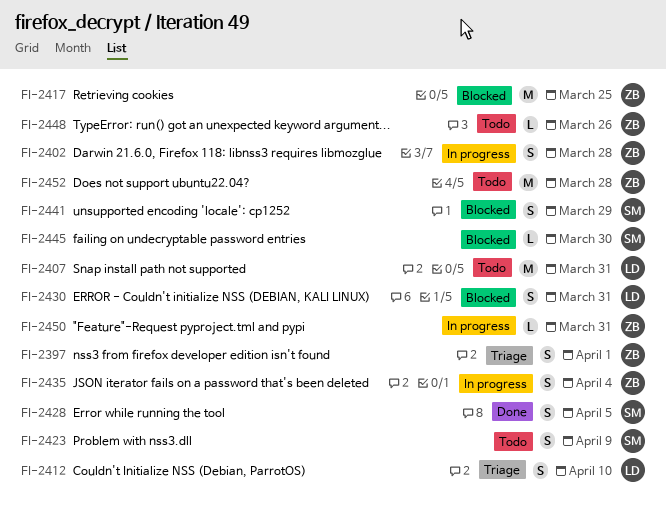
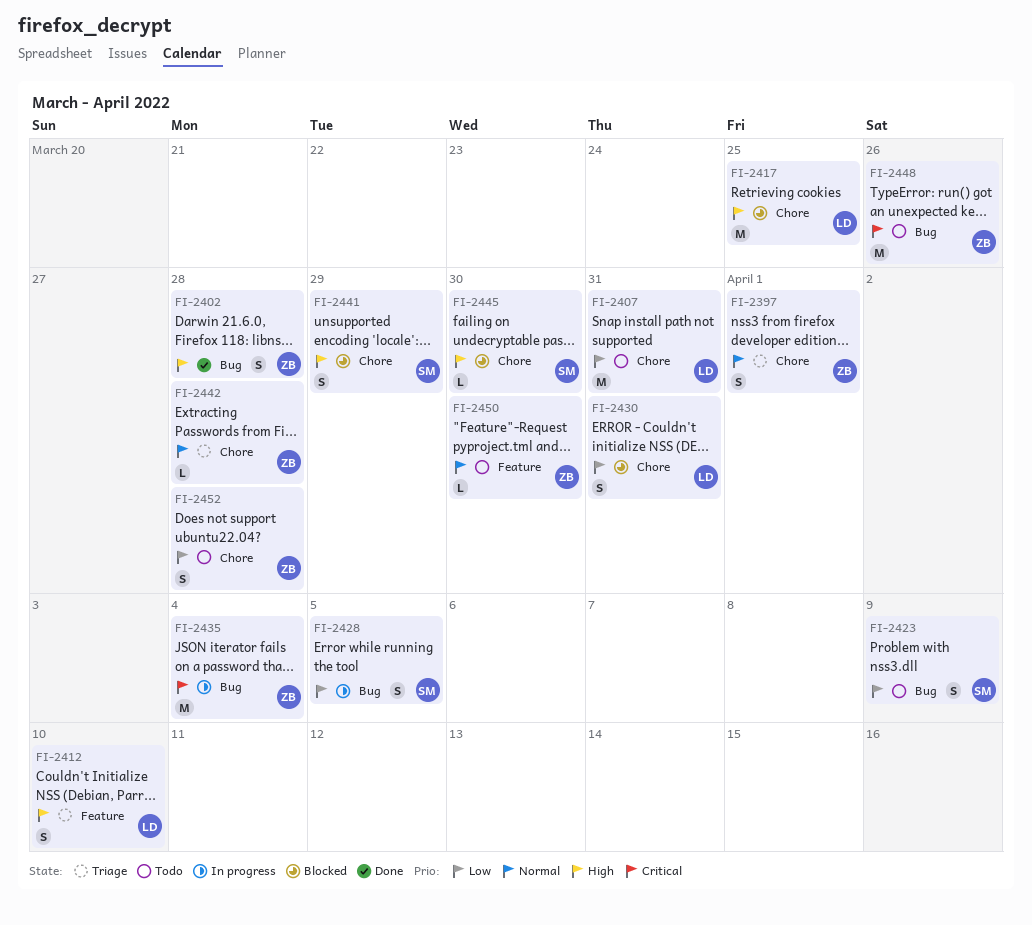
FI-2402, status: In progress -> Done
FI-2417, owner: ZB -> LD
FI-2428, status: Done -> In progress
FI-2435, estimate: S -> M
FI-2442: none -> present
FI-2448, estimate: L -> M
FI-2450, status: In progress -> Todo
FI-2450, due: Mar 31 -> Mar 30
FI-2452, estimate: M -> S

